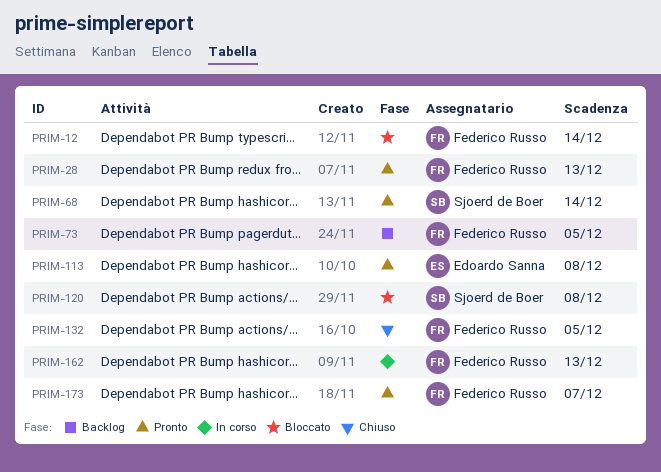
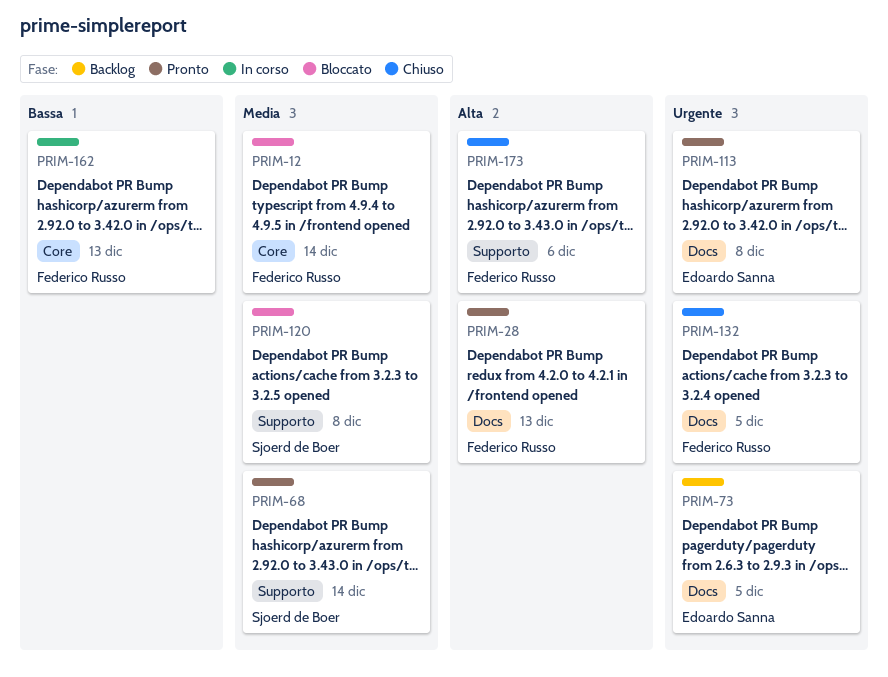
PRIM-73, owner: Federico Russo -> Edoardo Sanna
PRIM-173, status: Pronto -> Chiuso
PRIM-173, due: Dec 7 -> Dec 6

